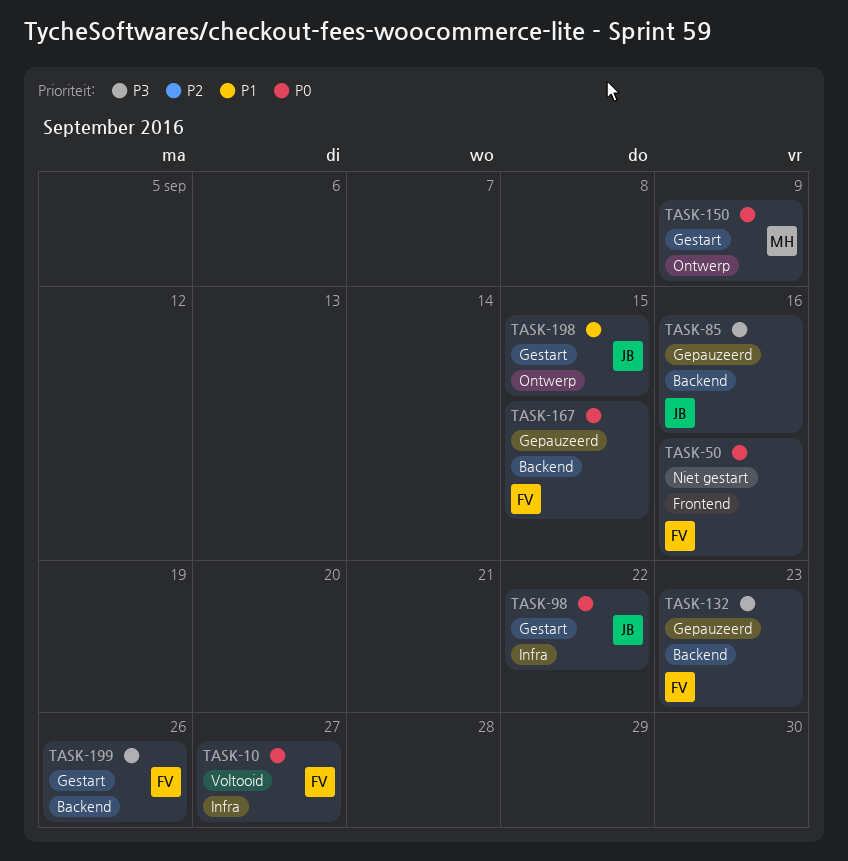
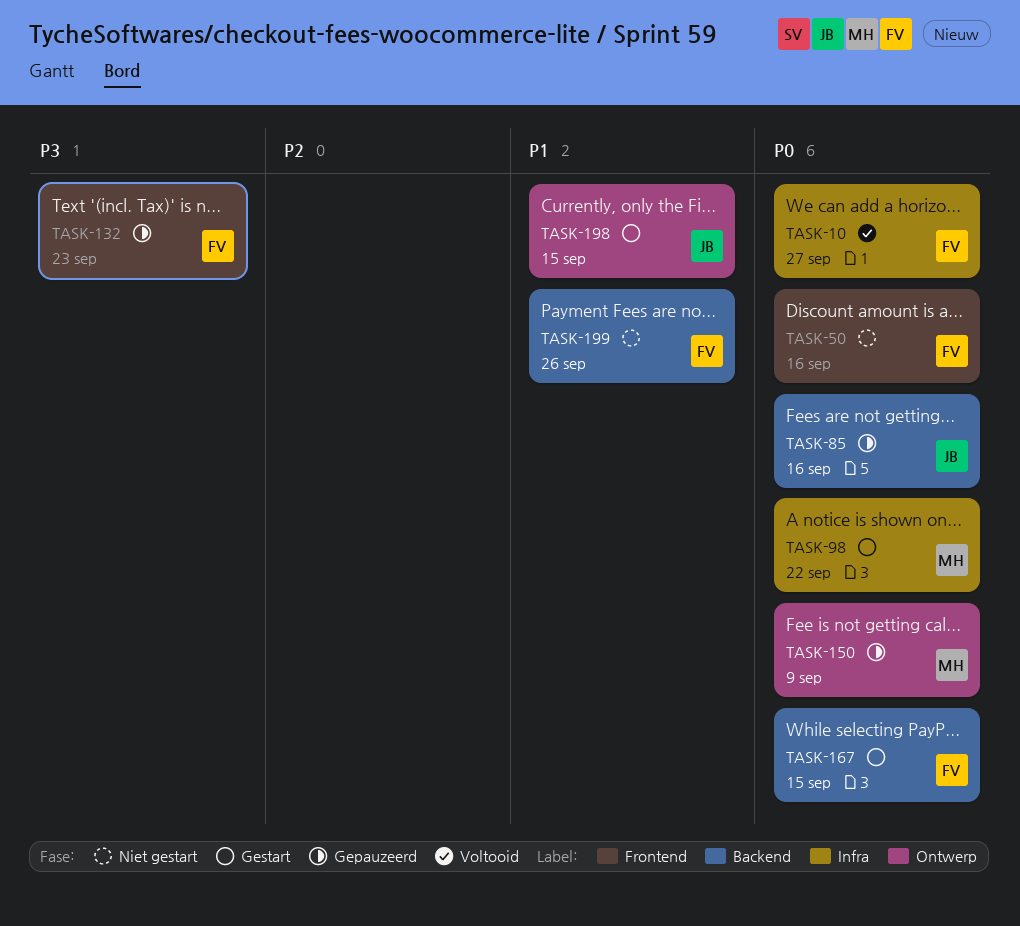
TASK-85, priority: P3 -> P0
TASK-98, owner: JB -> MH
TASK-132, label: Backend -> Frontend
TASK-150, status: Gestart -> Gepauzeerd
TASK-167, status: Gepauzeerd -> Gestart
TASK-199, status: Gestart -> Niet gestart
TASK-199, priority: P3 -> P1

